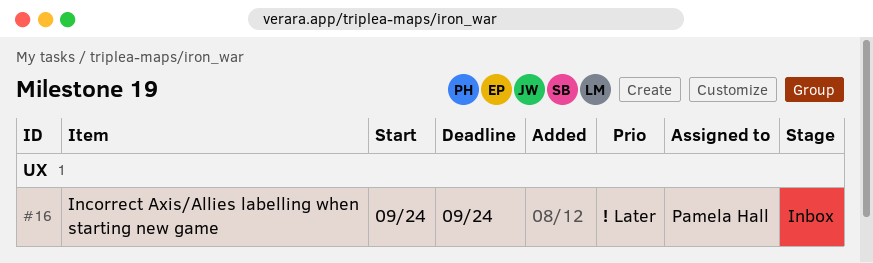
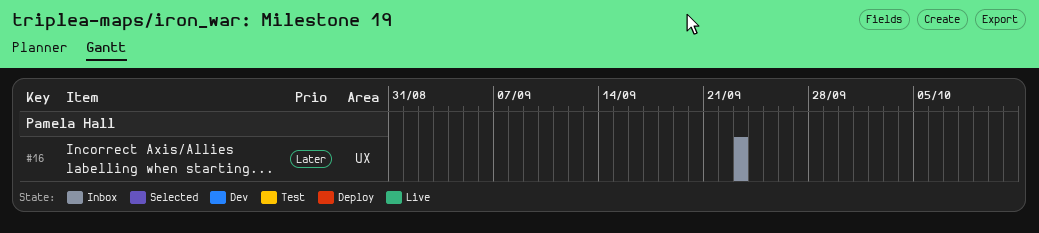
#16, start: Sep 24 -> Sep 23
#16, due: Sep 24 -> Sep 23

